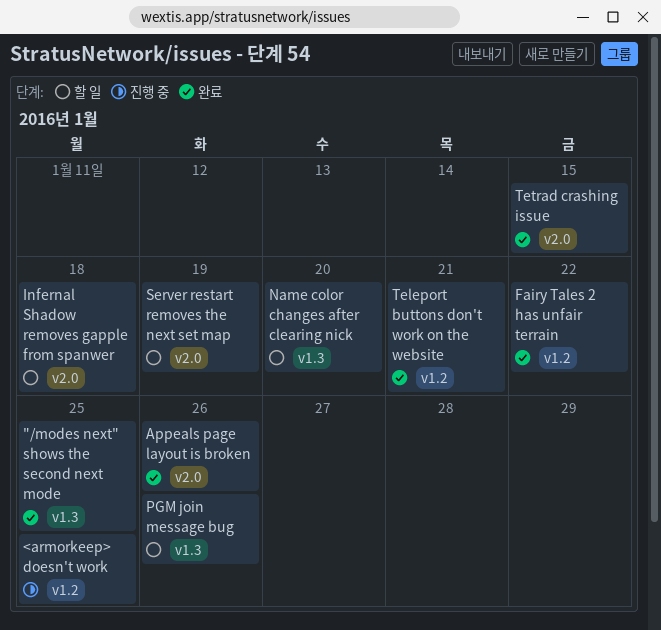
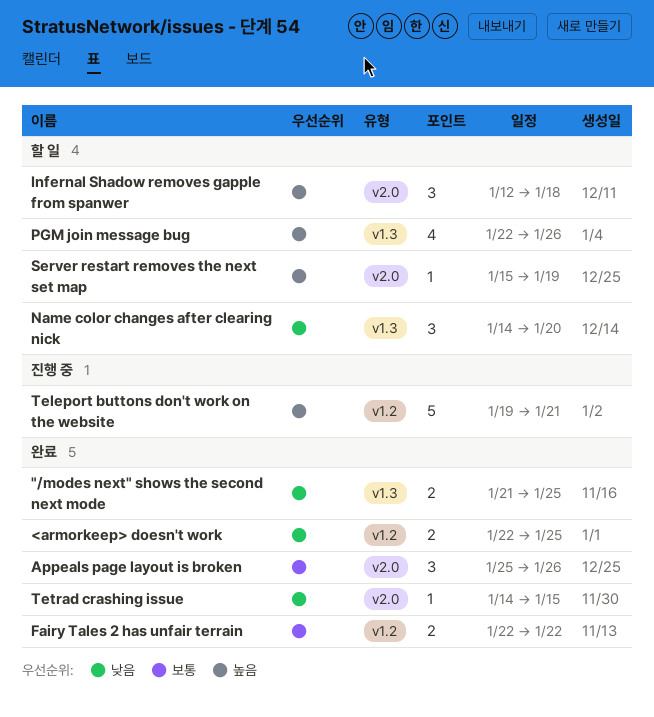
<armorkeep> doesn't work, status: 진행 중 -> 완료
Teleport buttons don't work on the website, status: 완료 -> 진행 중

